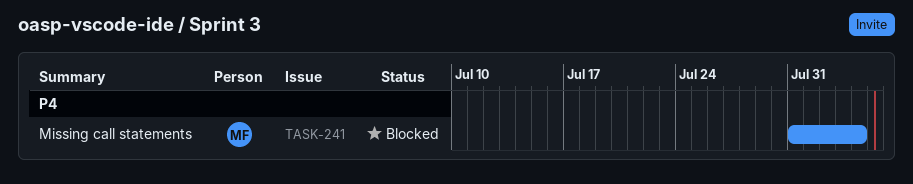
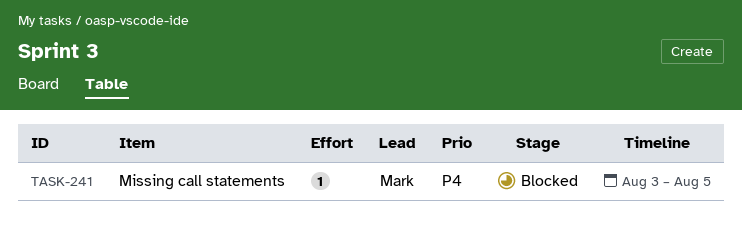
TASK-241, start: Jul 31 -> Aug 3
TASK-241, due: Aug 4 -> Aug 5

